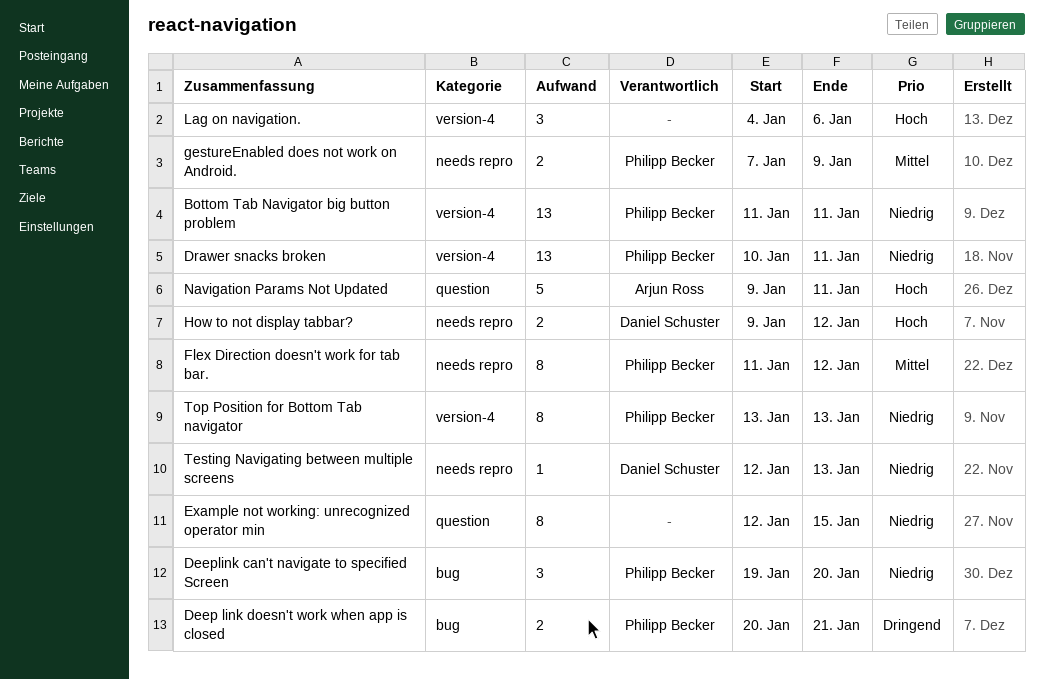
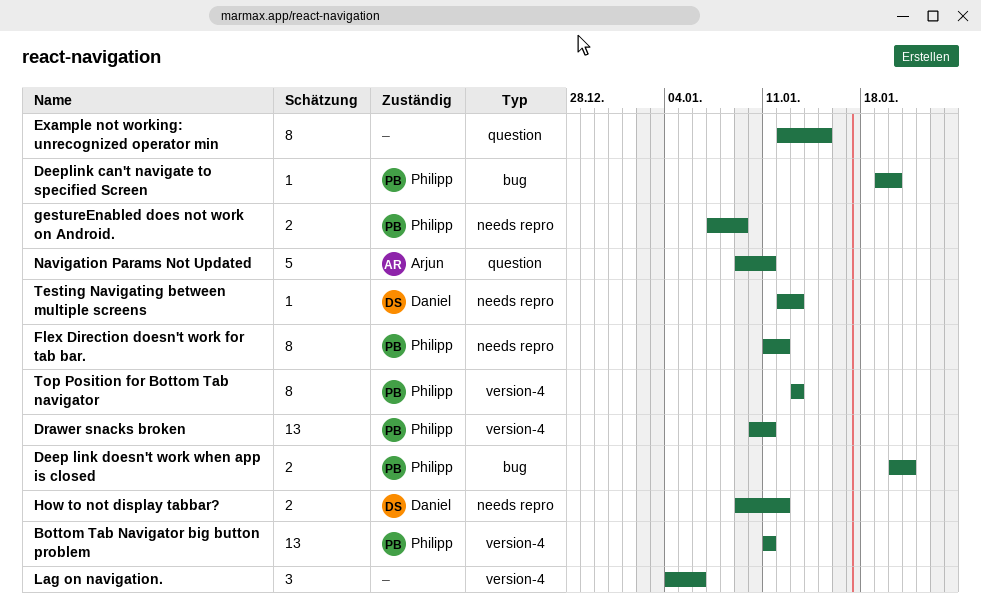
Deeplink can't navigate to specified Screen, estimate: 3 -> 1

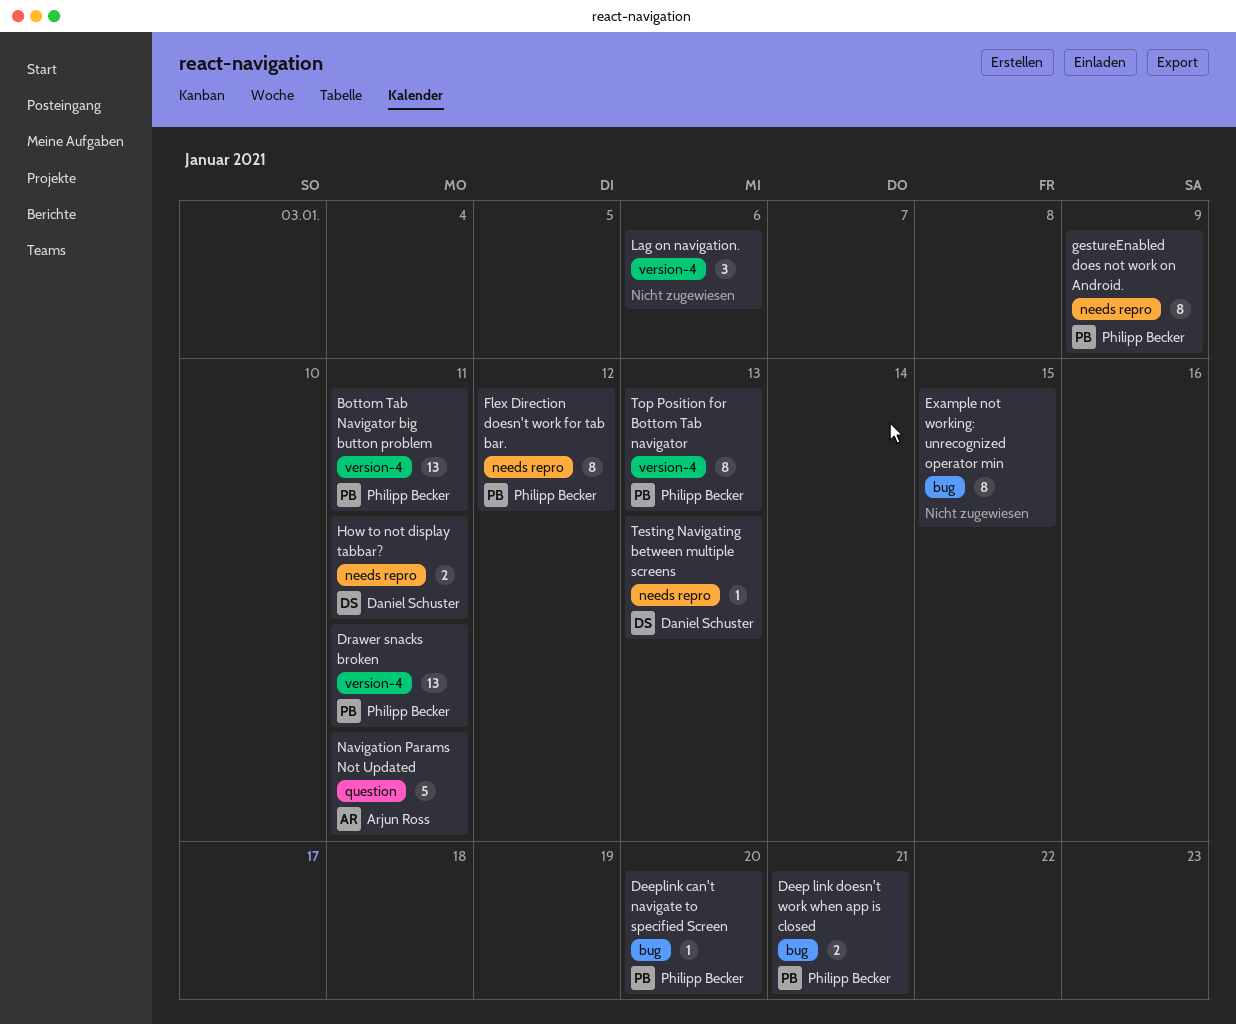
Example not working: unrecognized operator min, label: question -> bug
gestureEnabled does not work on Android., estimate: 2 -> 8
How to not display tabbar?, due: Jan 12 -> Jan 11

